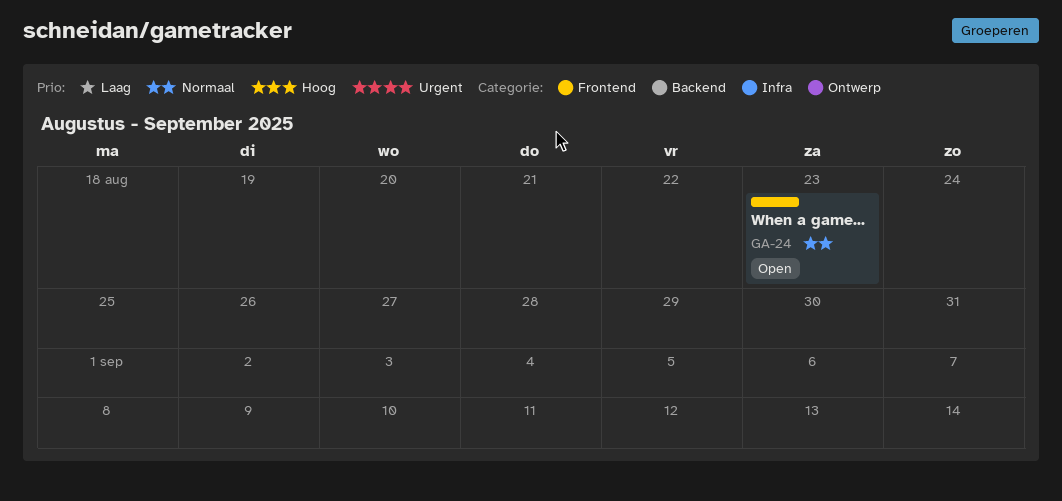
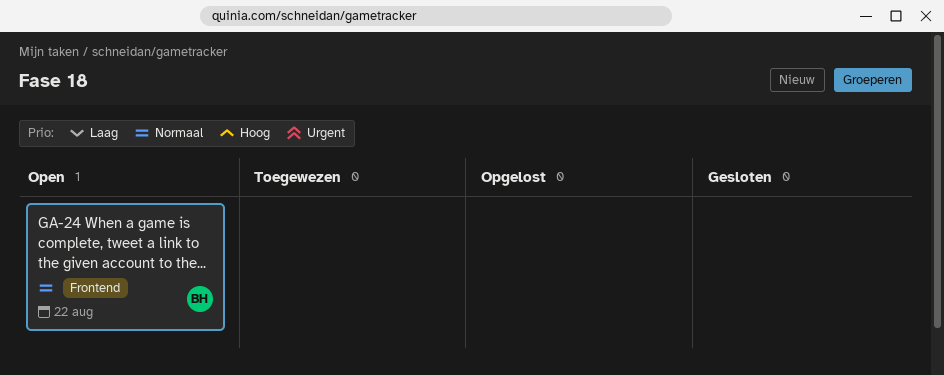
GA-24, due: Aug 23 -> Aug 22

